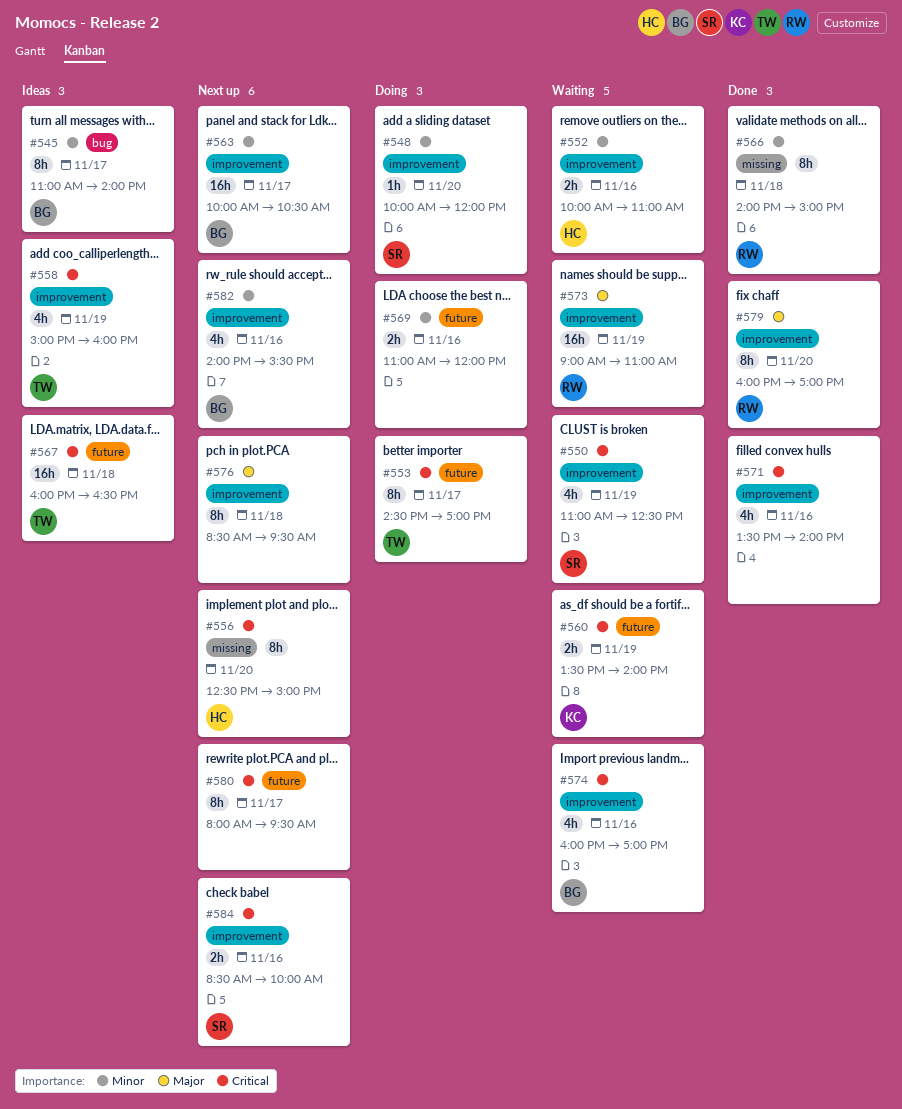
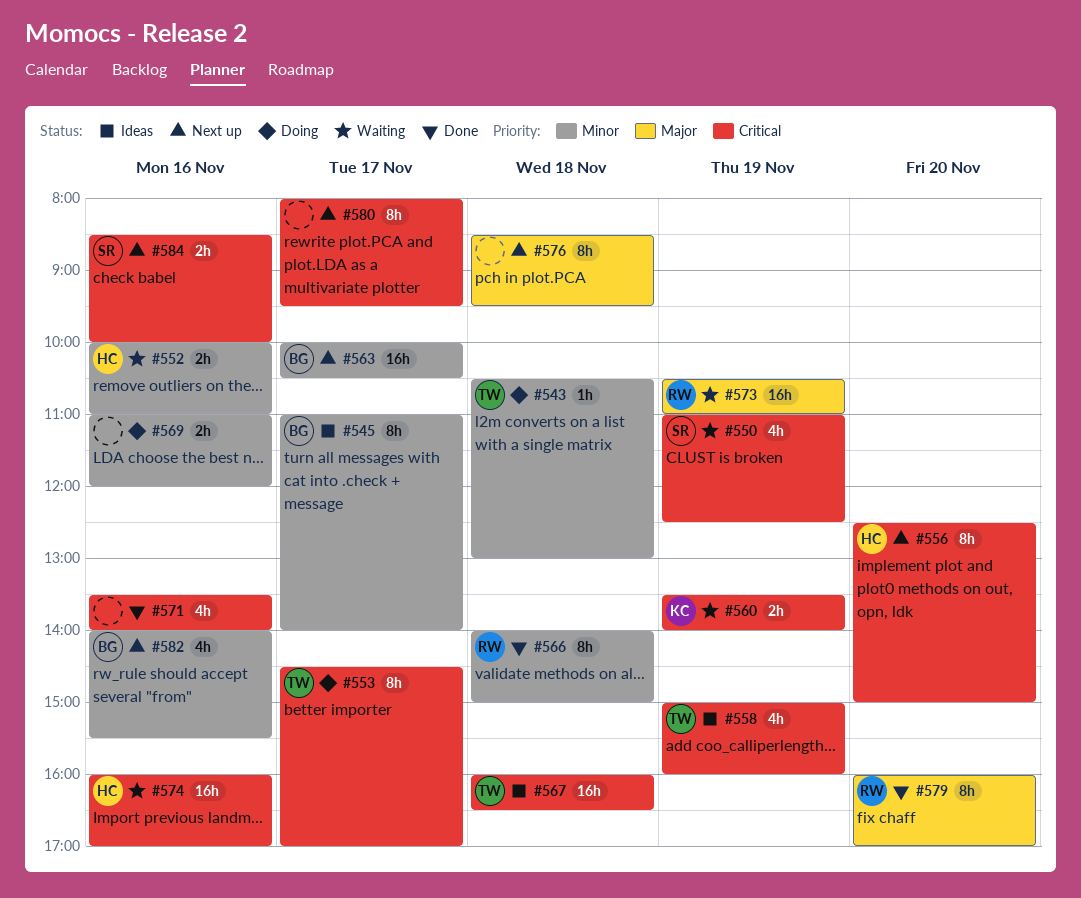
#543: none -> present
#548: present -> none
#573, begins: 09:00 -> 10:30
#574, owner: BG -> HC
#574, estimate: 4h -> 16h

